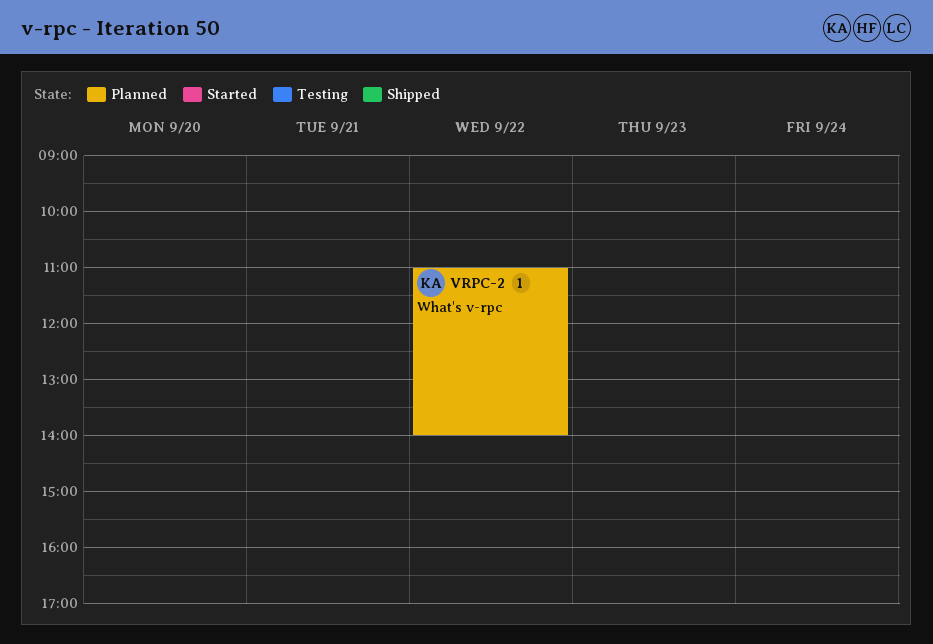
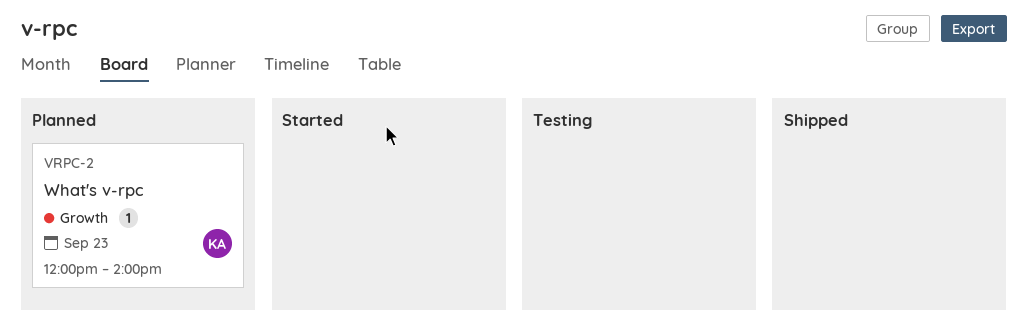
VRPC-2, day: Sep 22 -> Sep 23
VRPC-2, begins: 11:00 -> 12:00

